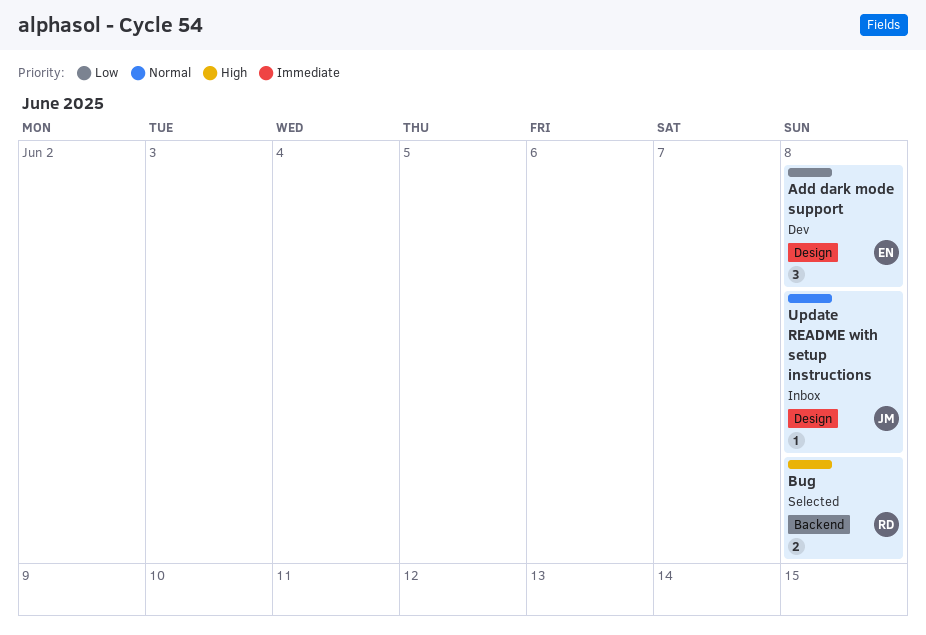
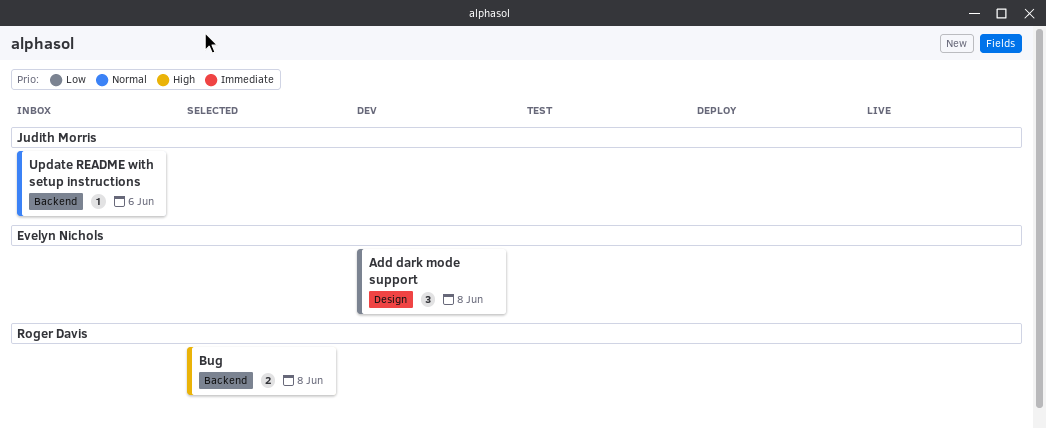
Update README with setup instructions, label: Design -> Backend
Update README with setup instructions, due: Jun 8 -> Jun 6

